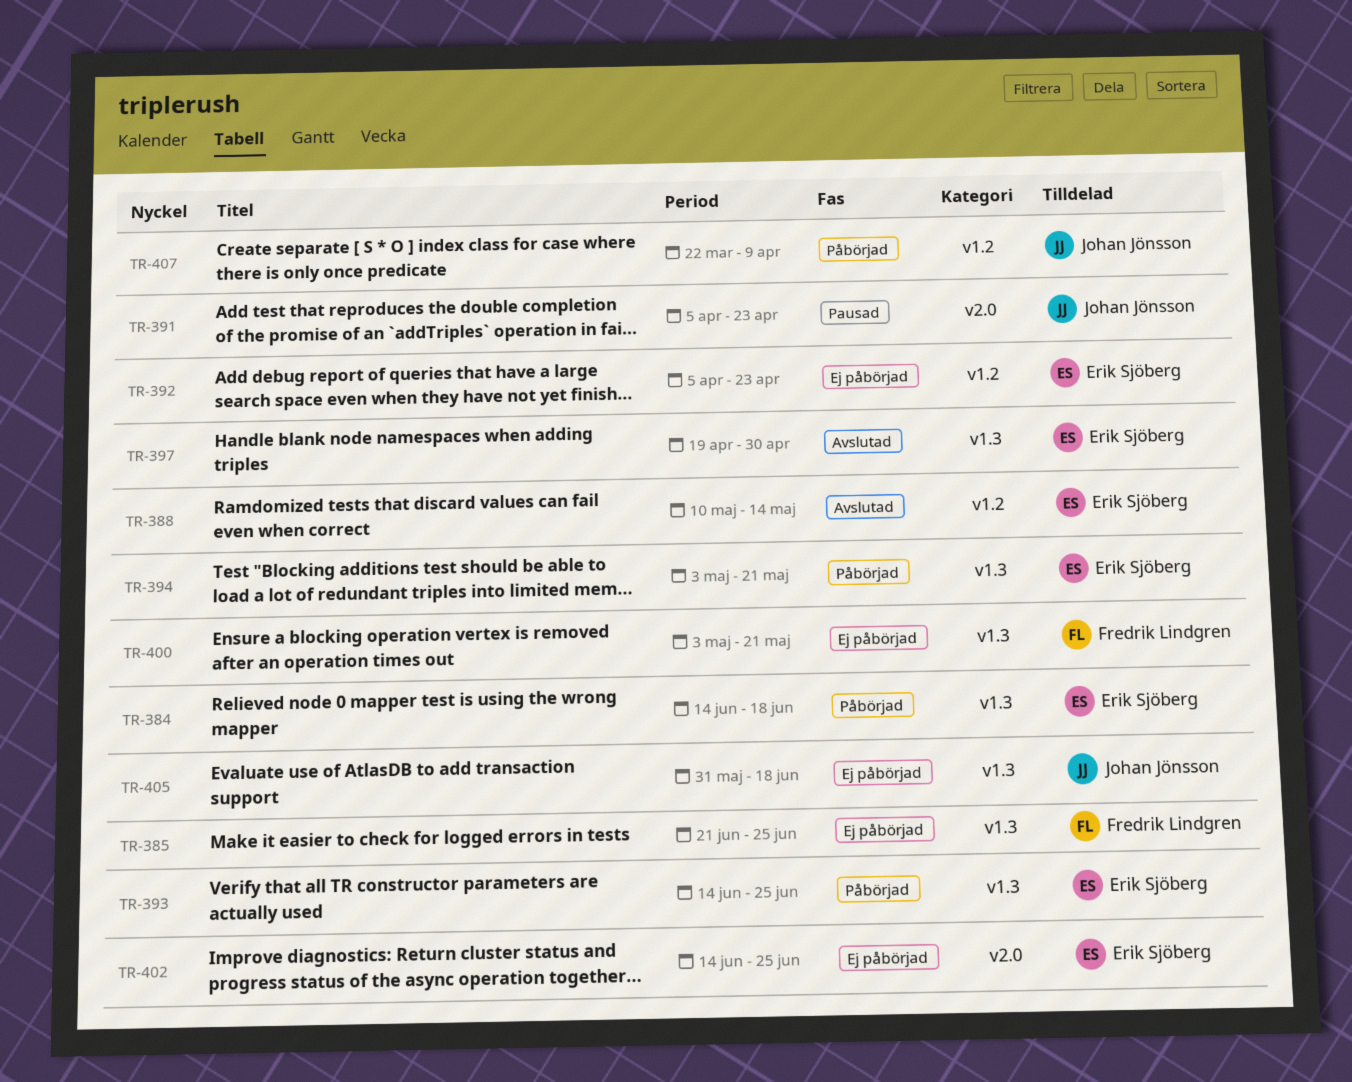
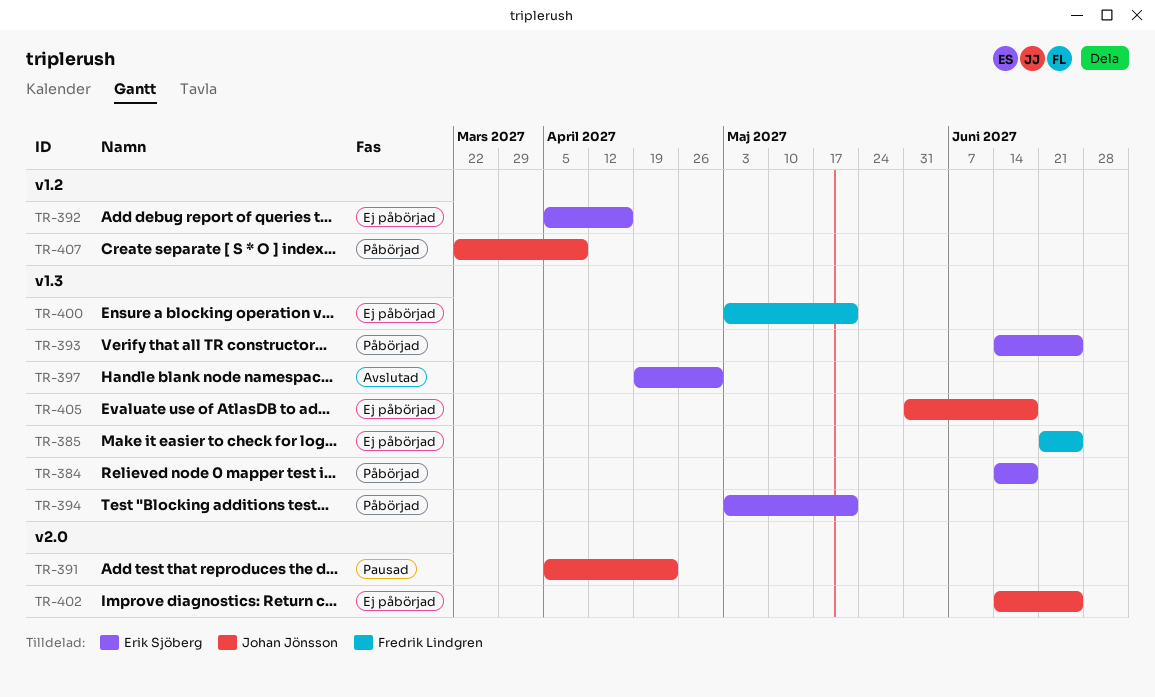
TR-388: present -> none
TR-392, due: Apr 23 -> Apr 16
TR-402, owner: Erik Sjöberg -> Johan Jönsson

